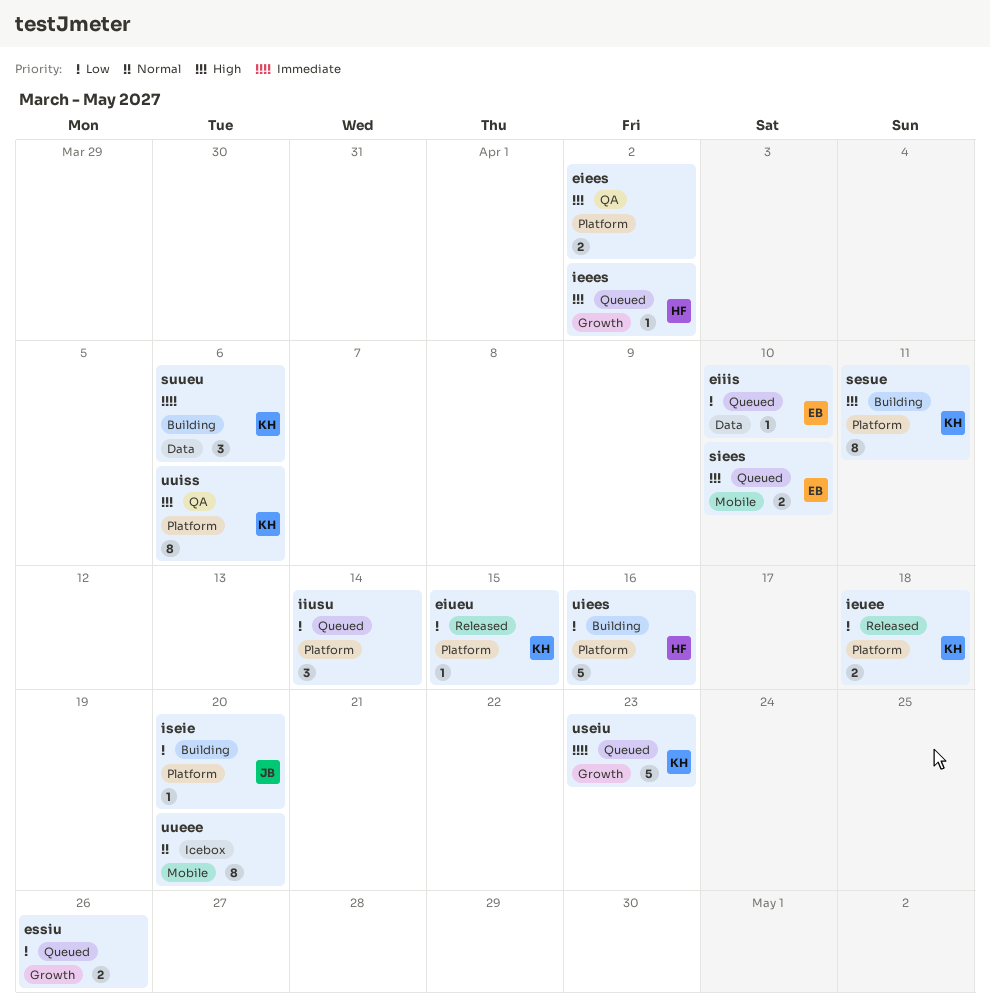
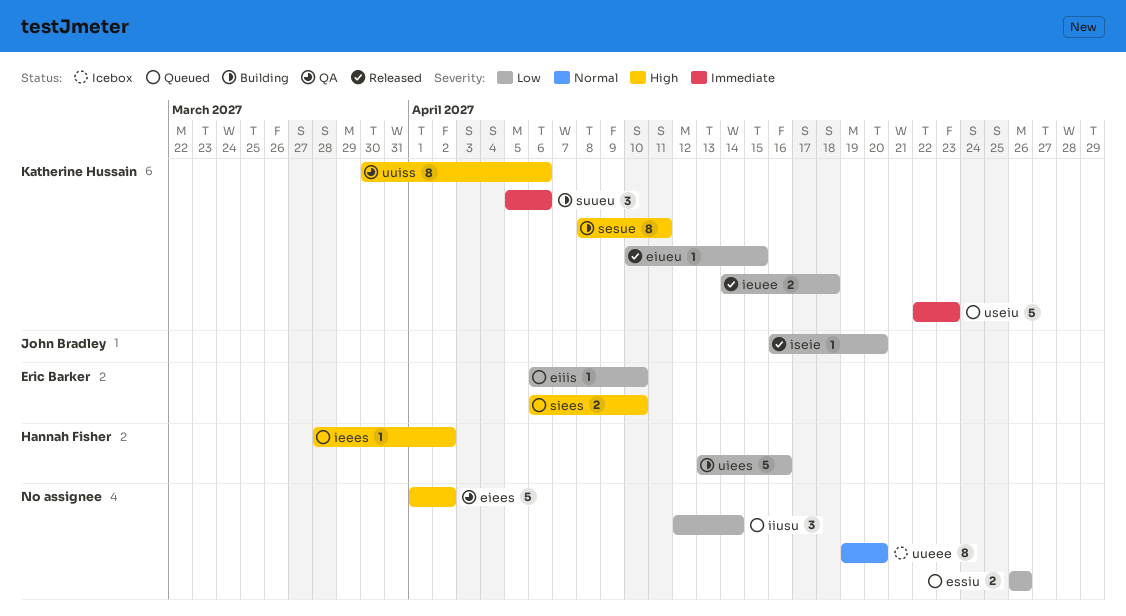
eiees, estimate: 2 -> 5
iseie, status: Building -> Released

